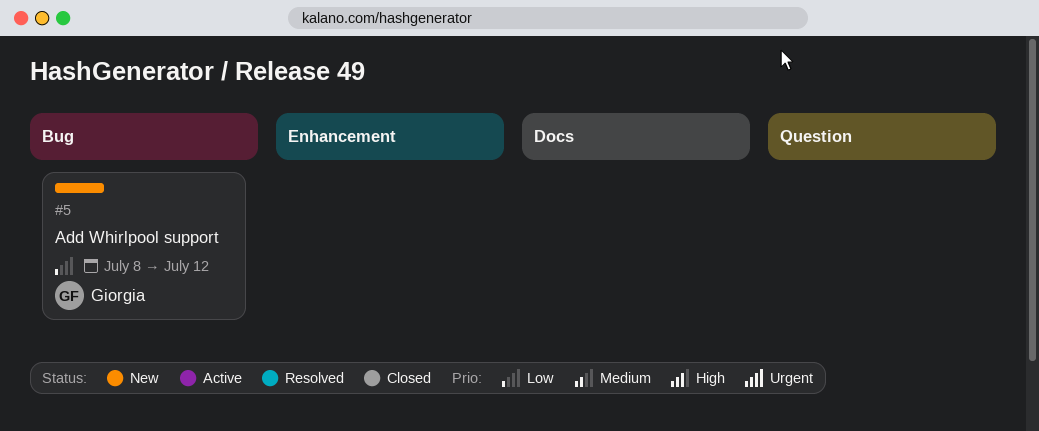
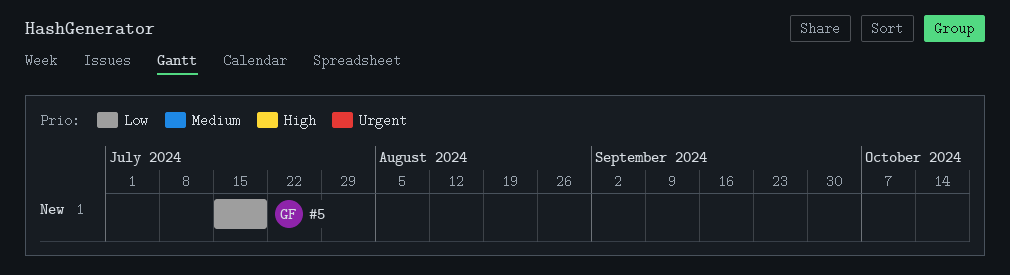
#5, start: Jul 8 -> Jul 15
#5, due: Jul 12 -> Jul 19

